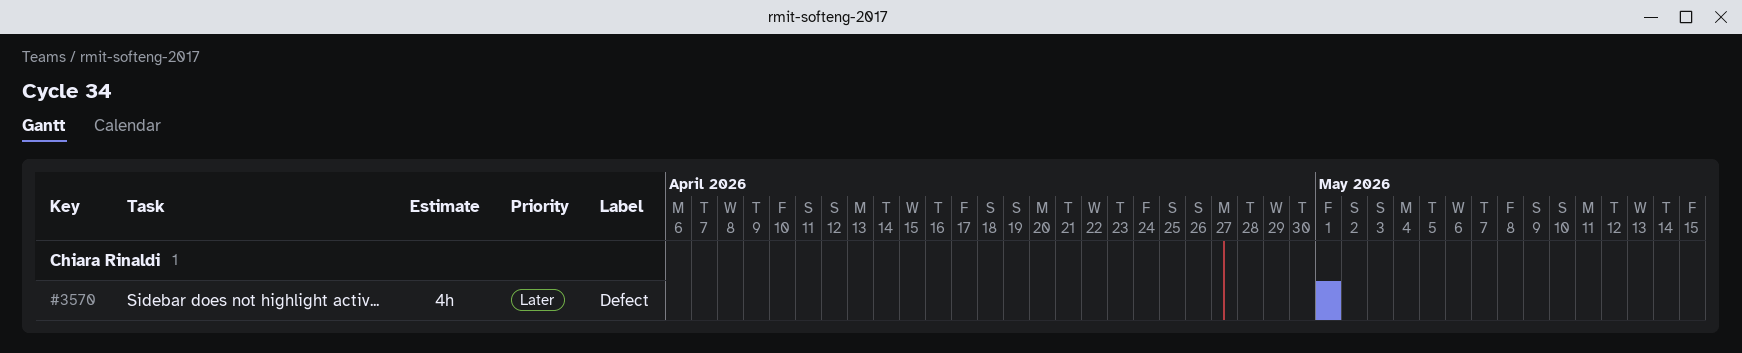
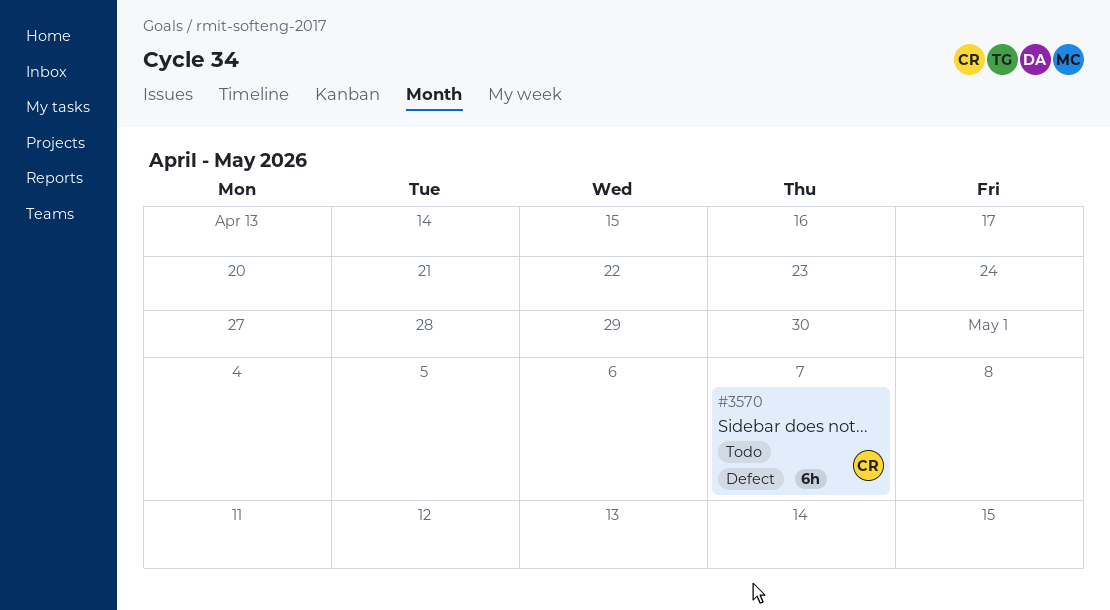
#3570, estimate: 4h -> 6h
#3570, due: May 1 -> May 7

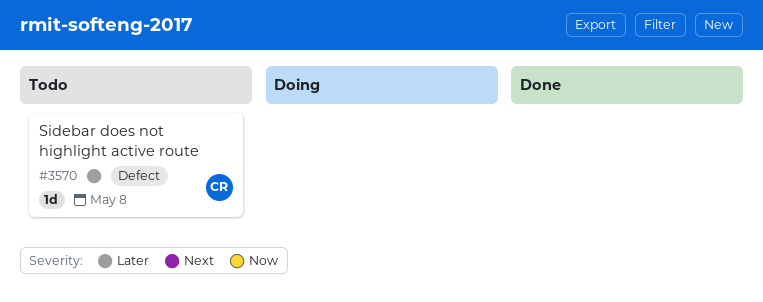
#3570, estimate: 6h -> 1d
#3570, due: May 7 -> May 8

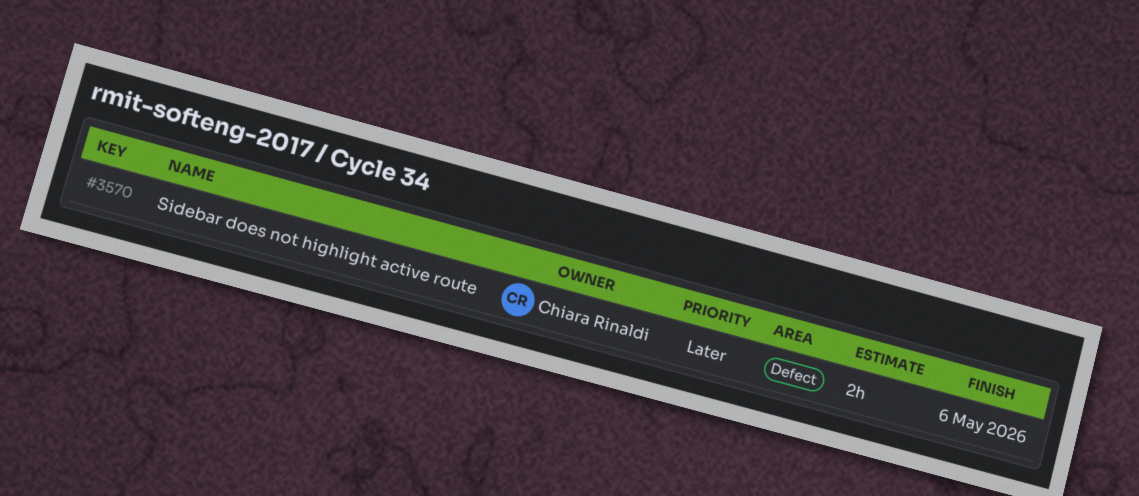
#3570, estimate: 1d -> 2h
#3570, due: May 8 -> May 6

